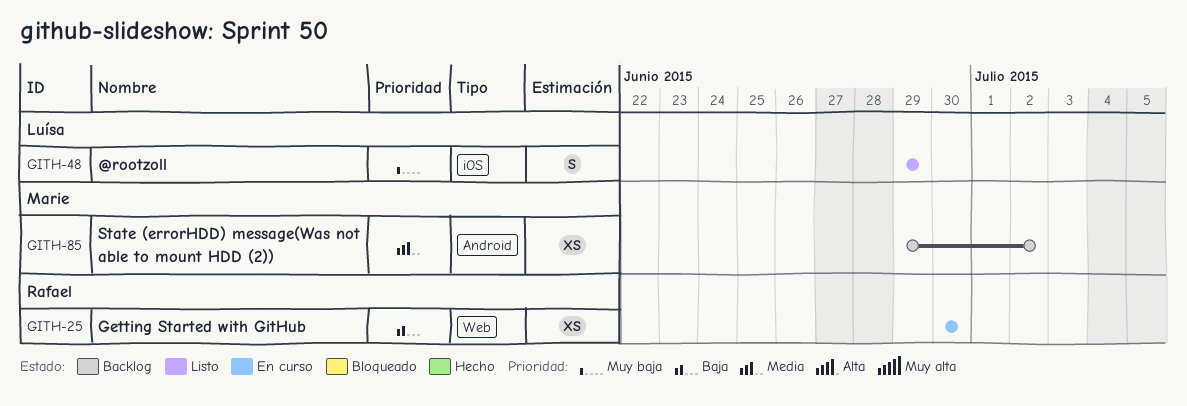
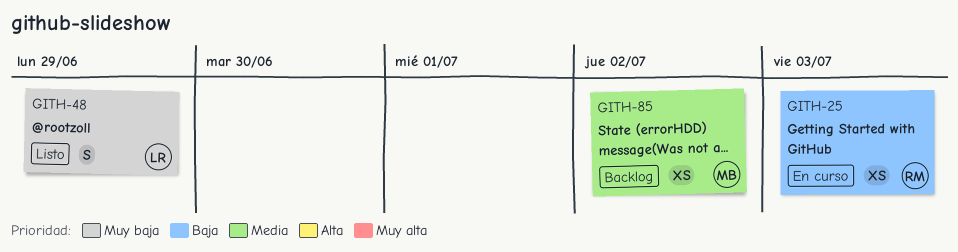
GITH-25, due: Jun 30 -> Jul 3

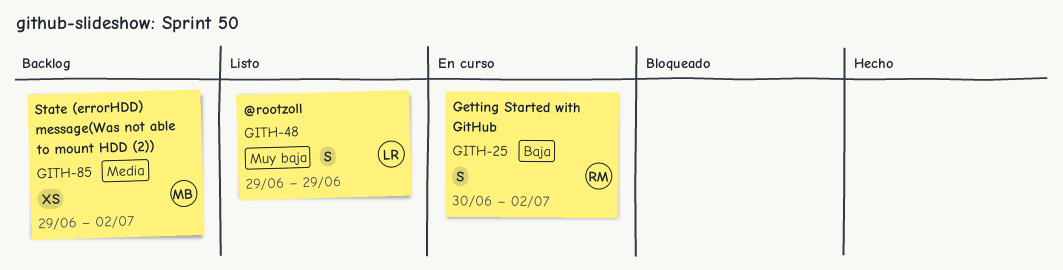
GITH-25, estimate: XS -> S
GITH-25, due: Jul 3 -> Jul 2

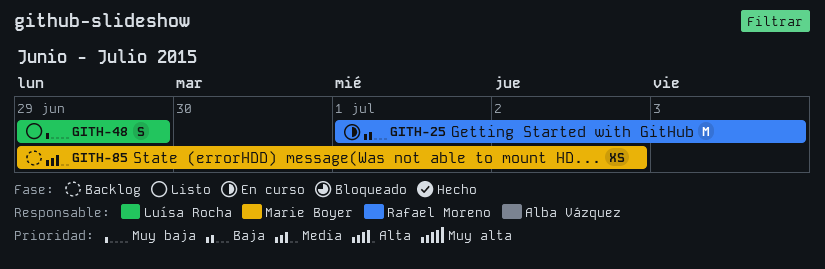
GITH-25, estimate: S -> M
GITH-25, start: Jun 30 -> Jul 1
GITH-25, due: Jul 2 -> Jul 3

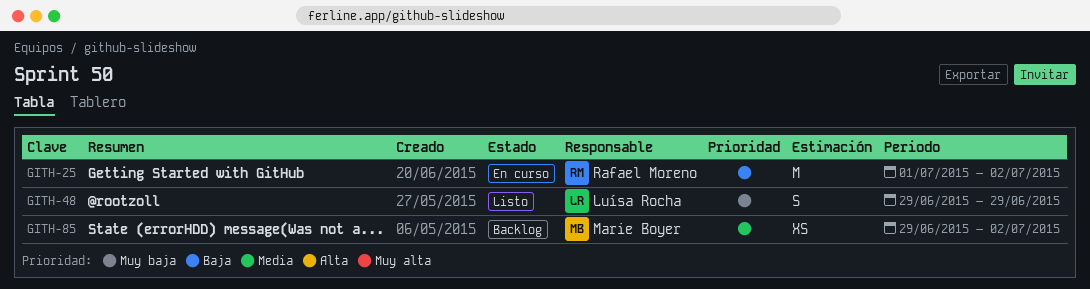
GITH-25, due: Jul 3 -> Jul 2

